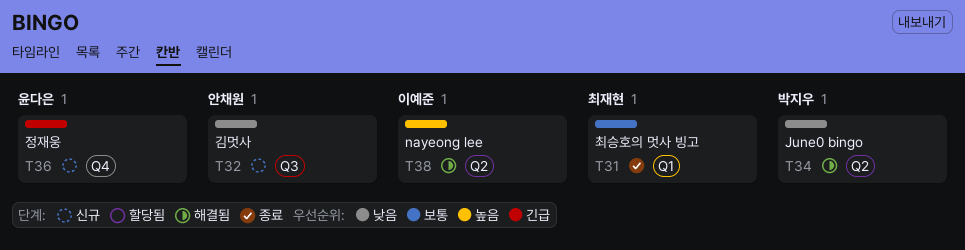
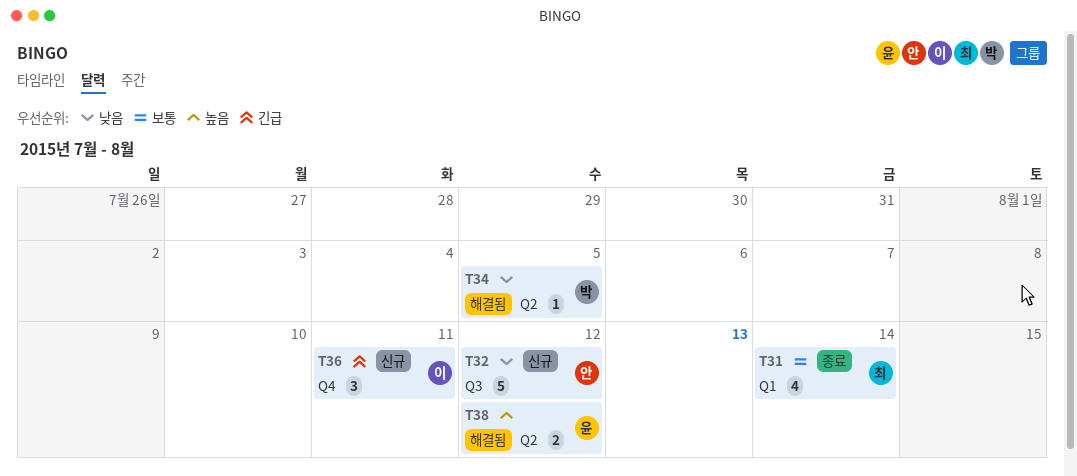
T36, owner: 윤다은 -> 이예준
T38, owner: 이예준 -> 윤다은

